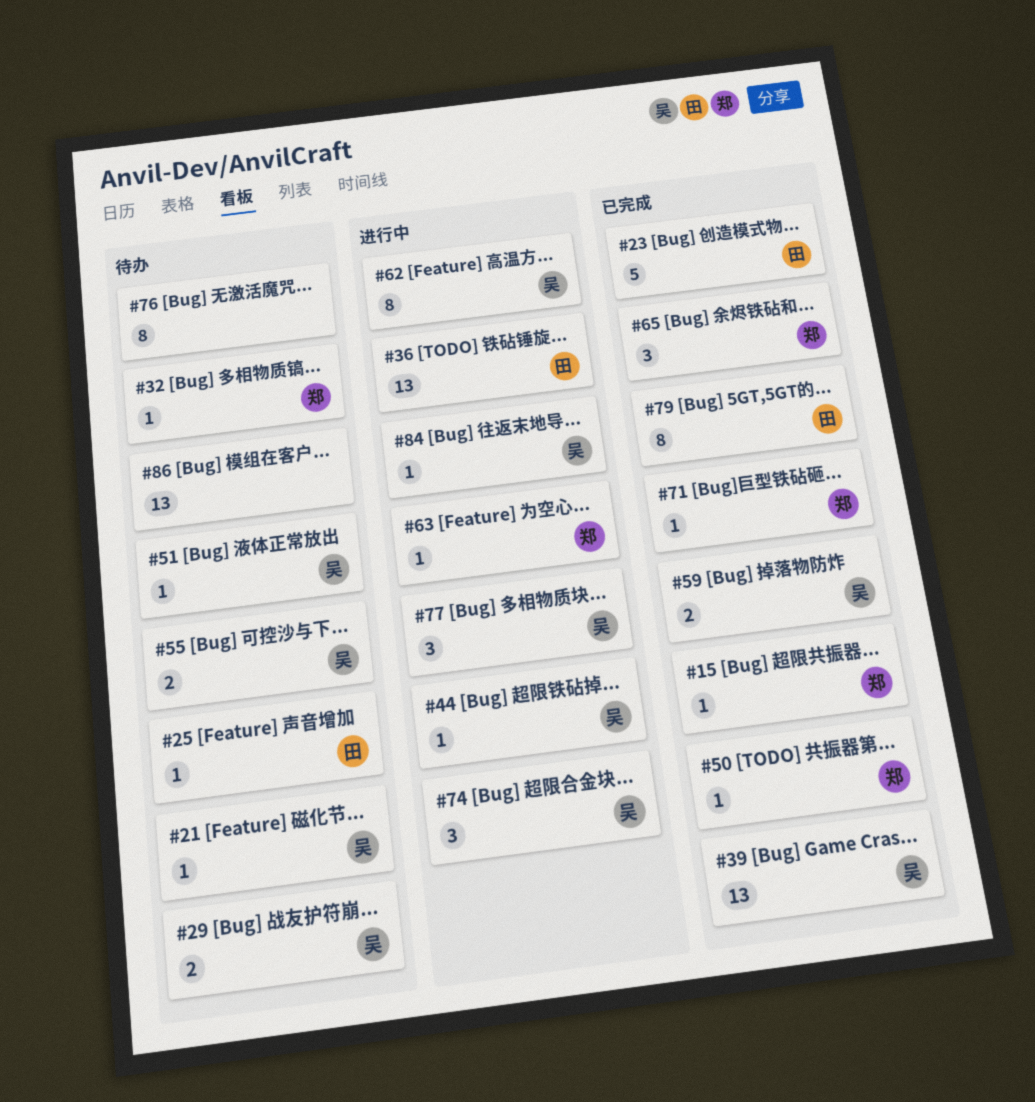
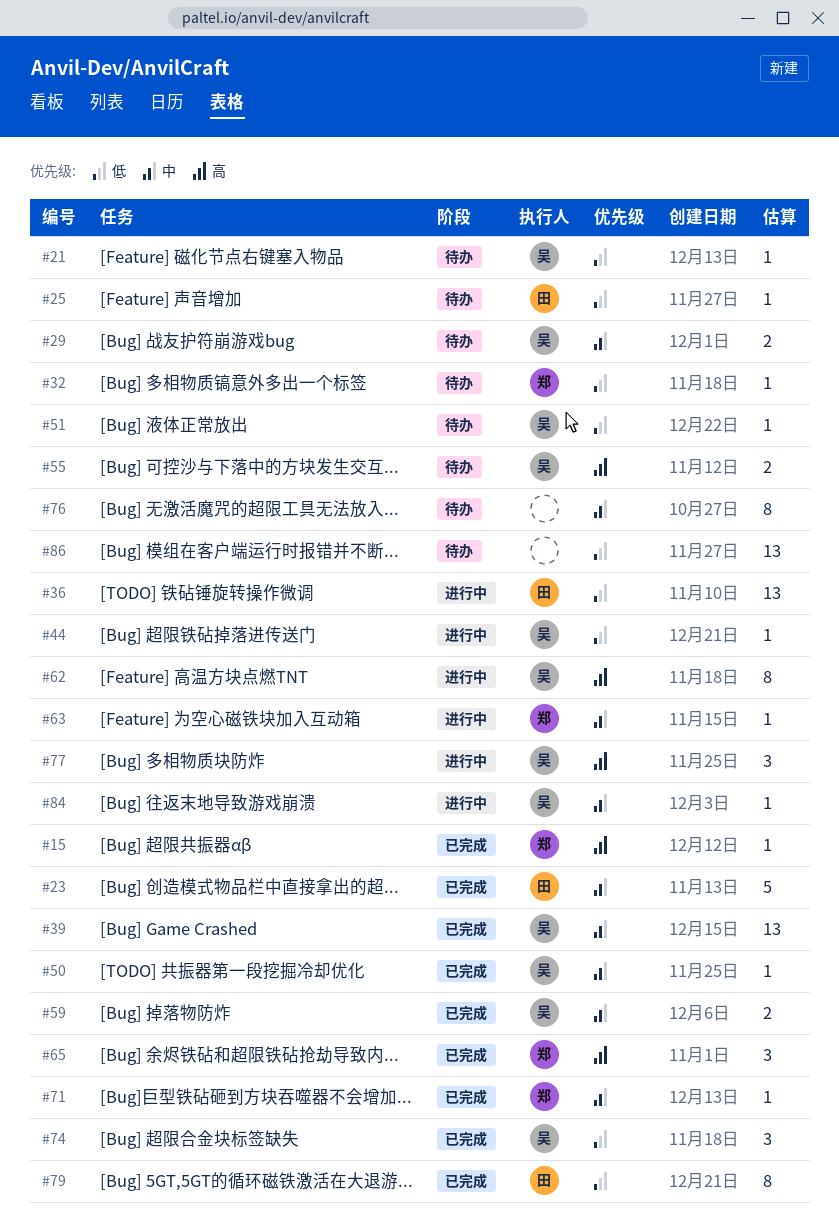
#50, owner: 郑 -> 吴
#74, status: 进行中 -> 已完成

